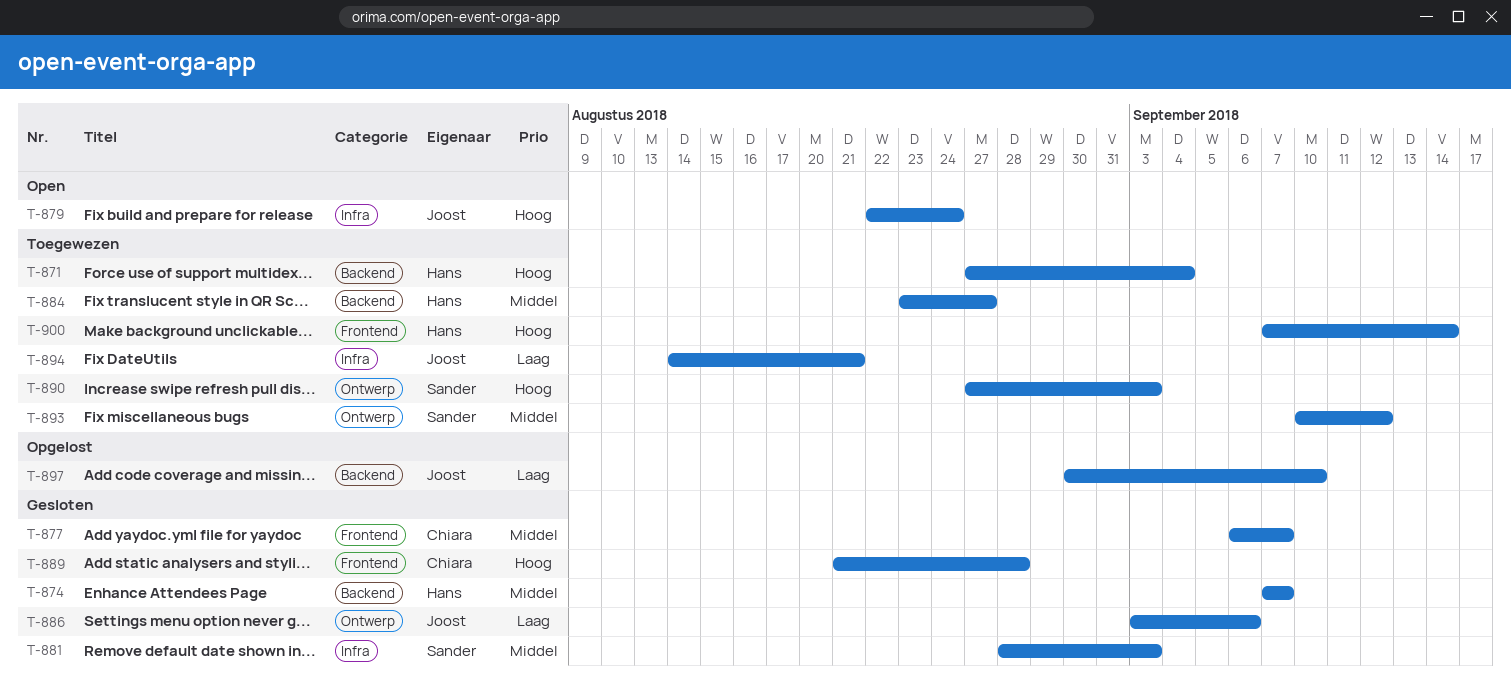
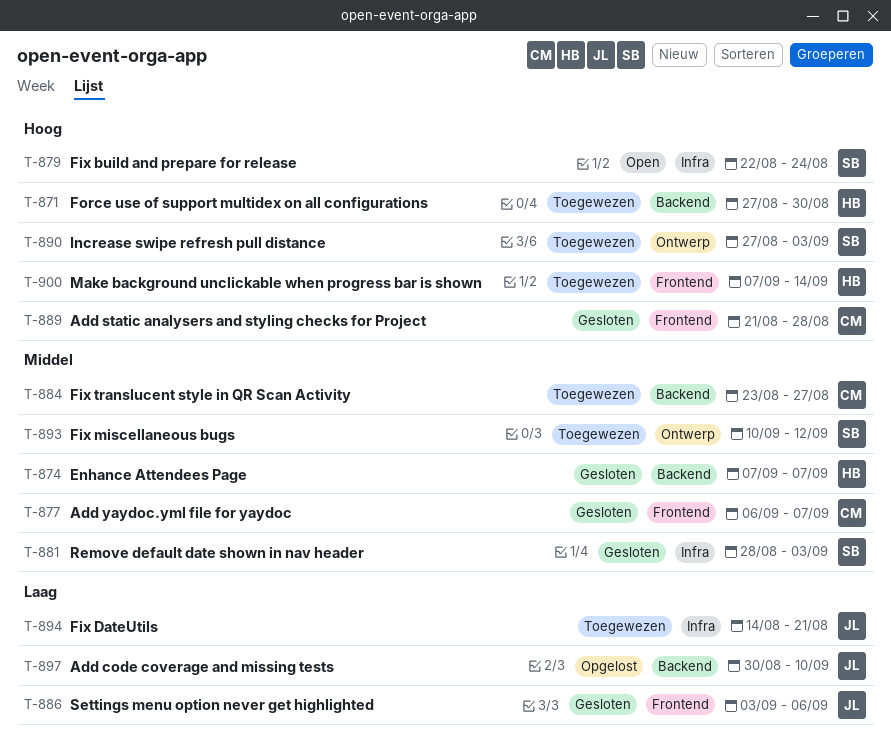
T-871, due: Sep 4 -> Aug 30
T-879, owner: Joost -> Sander
T-884, owner: Hans -> Chiara
T-886, label: Ontwerp -> Frontend

